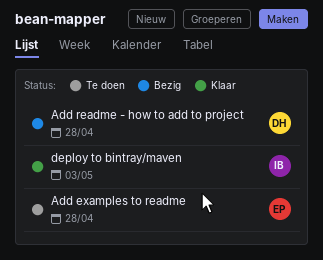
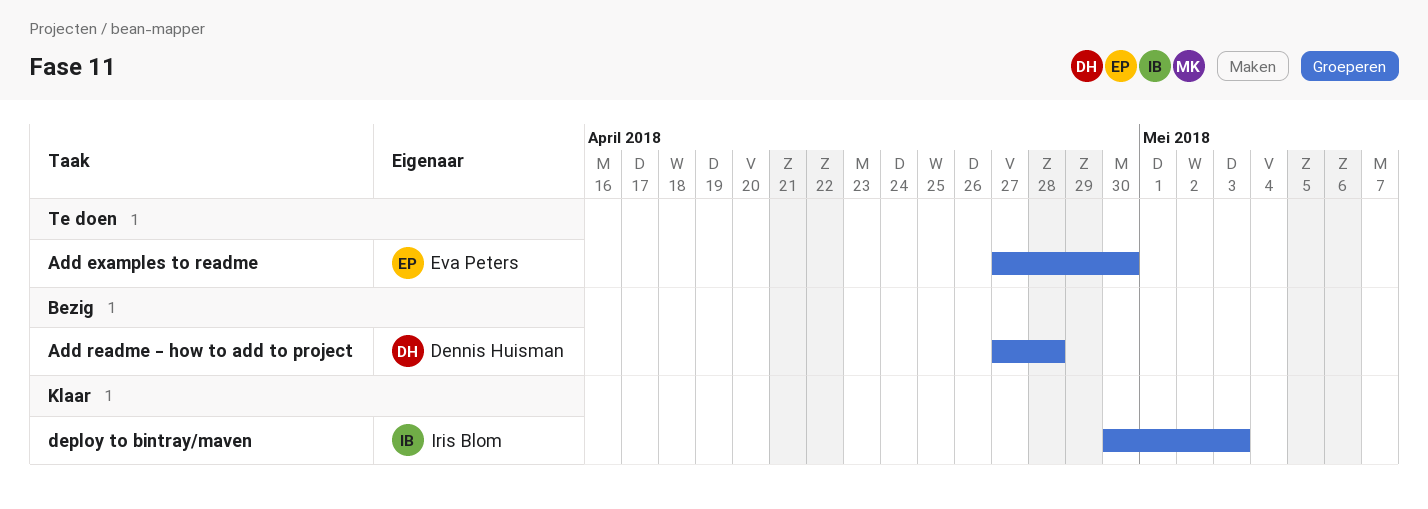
Add examples to readme, due: Apr 28 -> Apr 30

